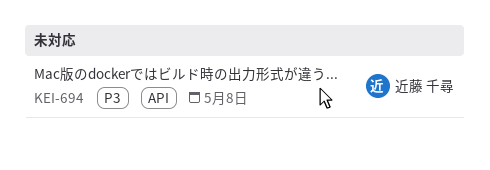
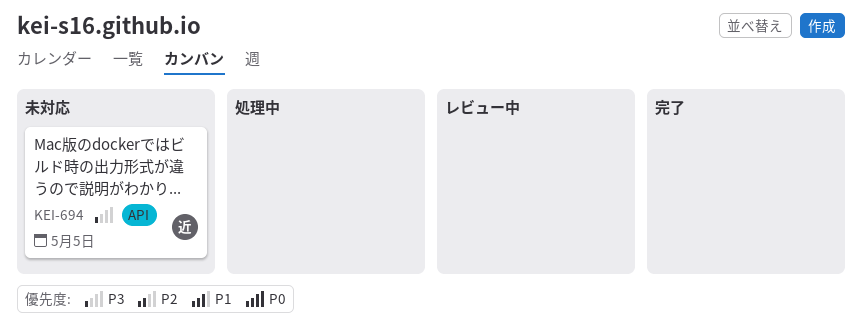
KEI-694, due: May 8 -> May 5

